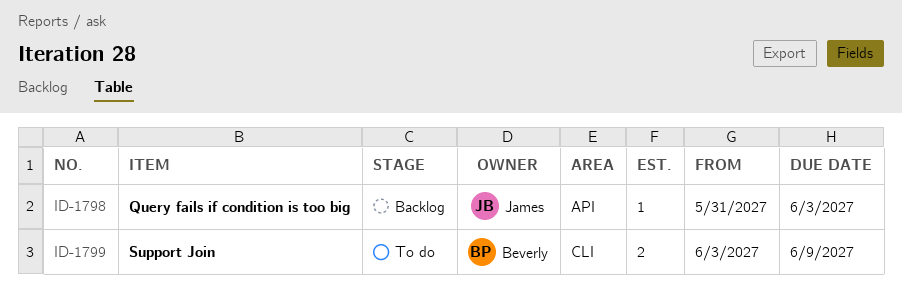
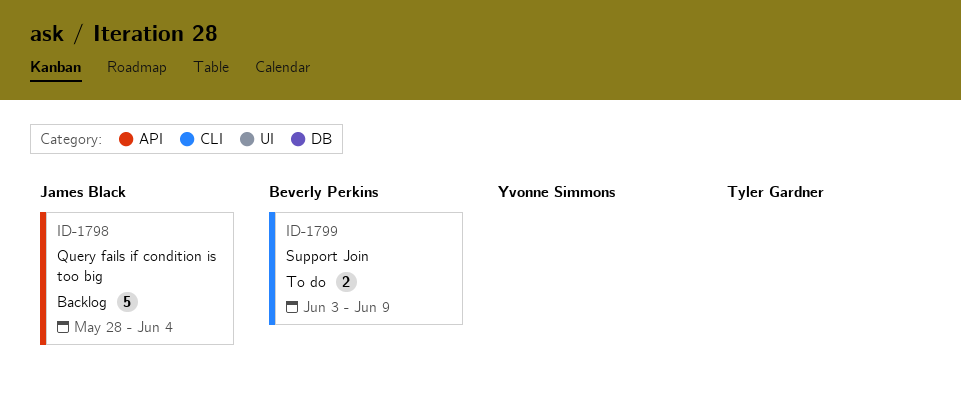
ID-1798, estimate: 1 -> 5
ID-1798, start: May 31 -> May 28
ID-1798, due: Jun 3 -> Jun 4

